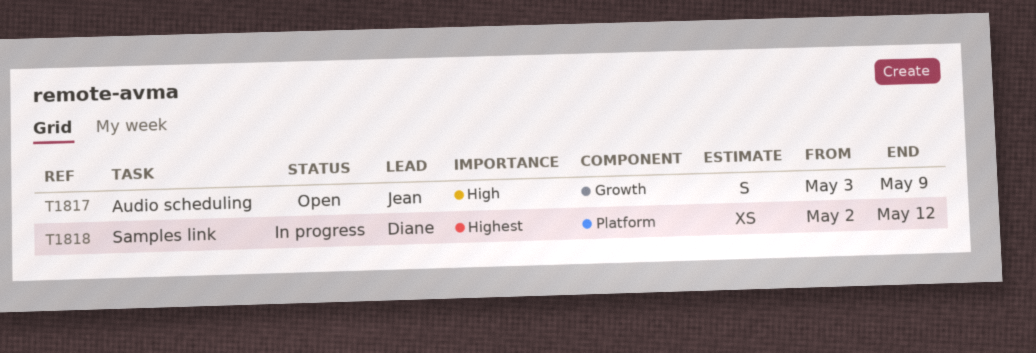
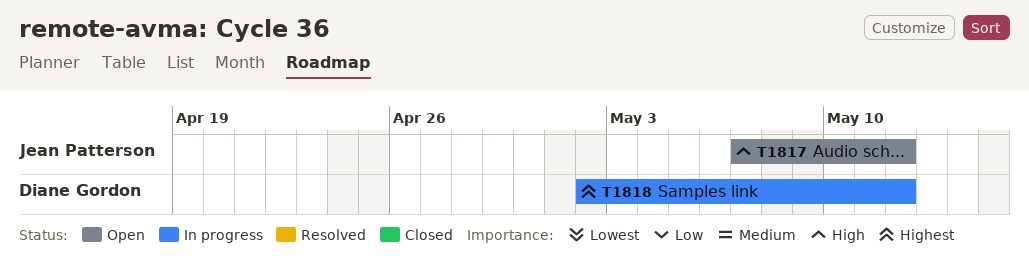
T1817, start: May 3 -> May 7
T1817, due: May 9 -> May 12

